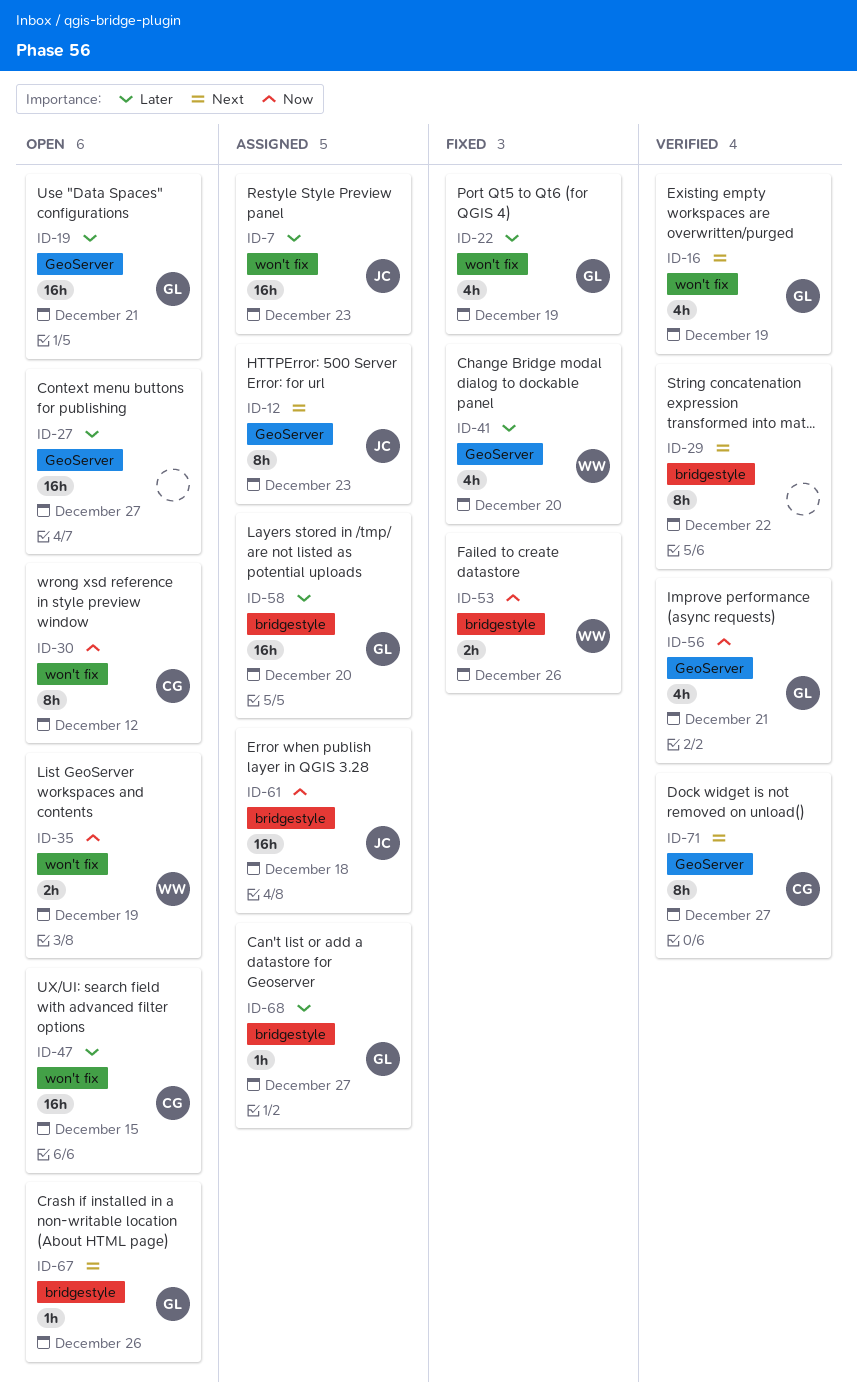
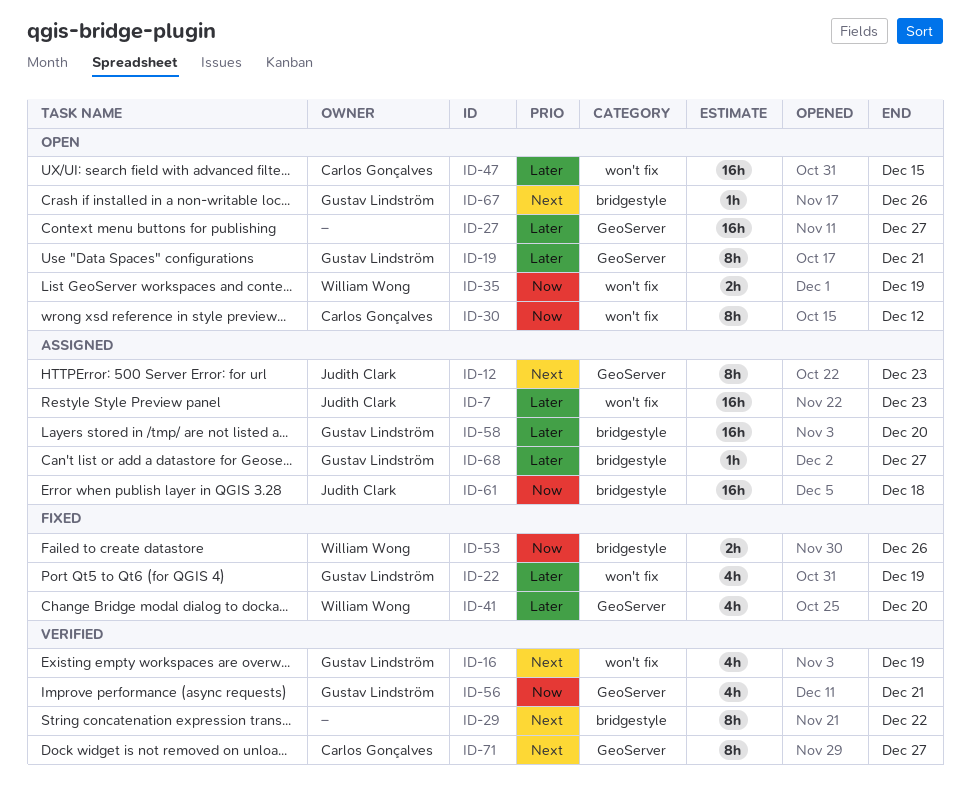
ID-19, estimate: 16h -> 8h

